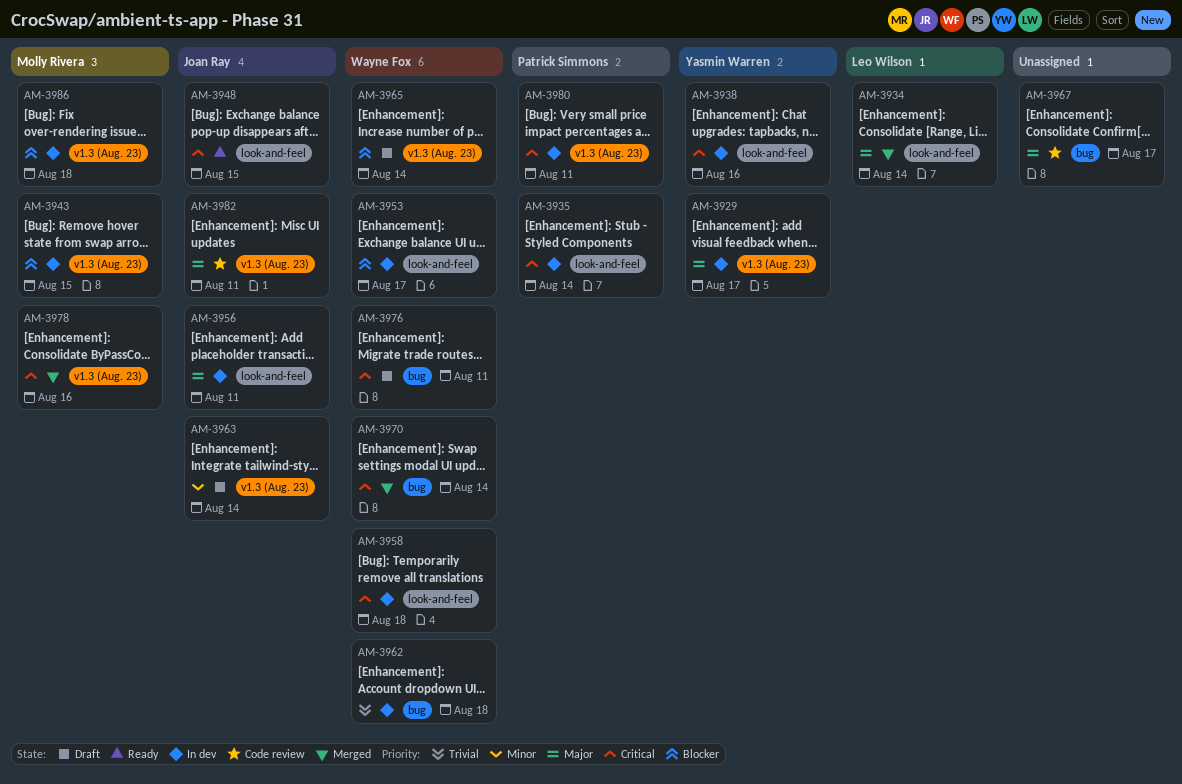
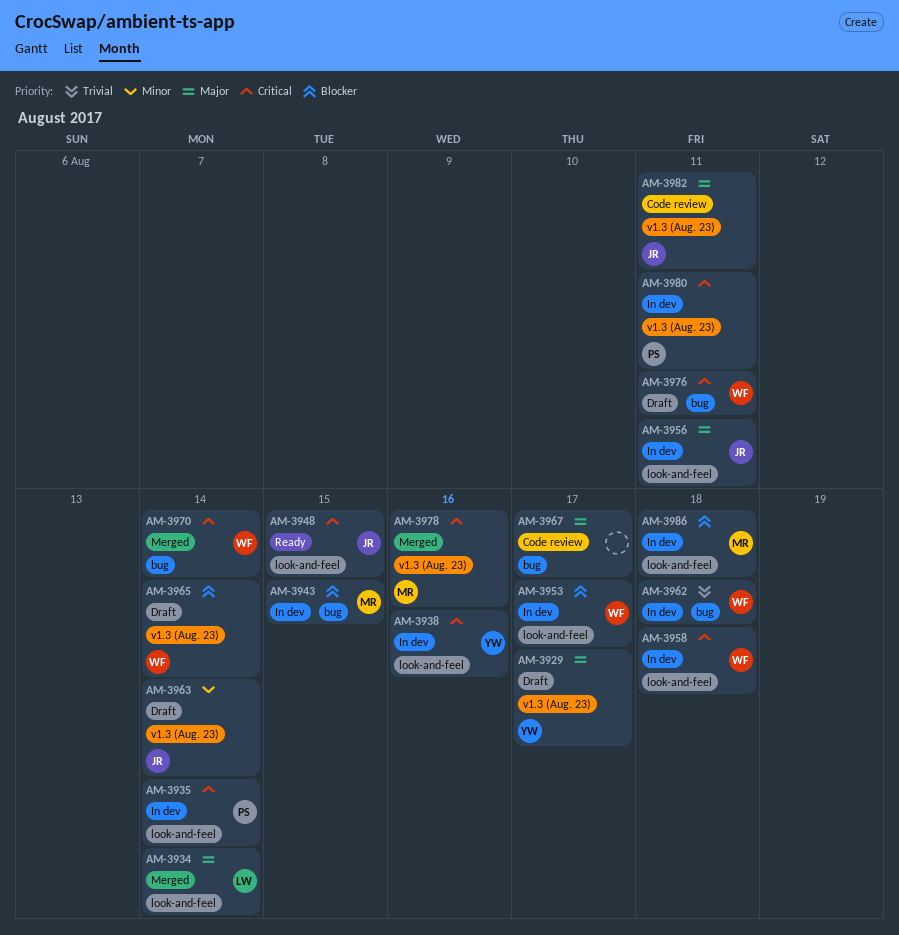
AM-3929, status: In dev -> Draft
AM-3943, label: v1.3 (Aug. 23) -> bug
AM-3986, label: v1.3 (Aug. 23) -> look-and-feel

